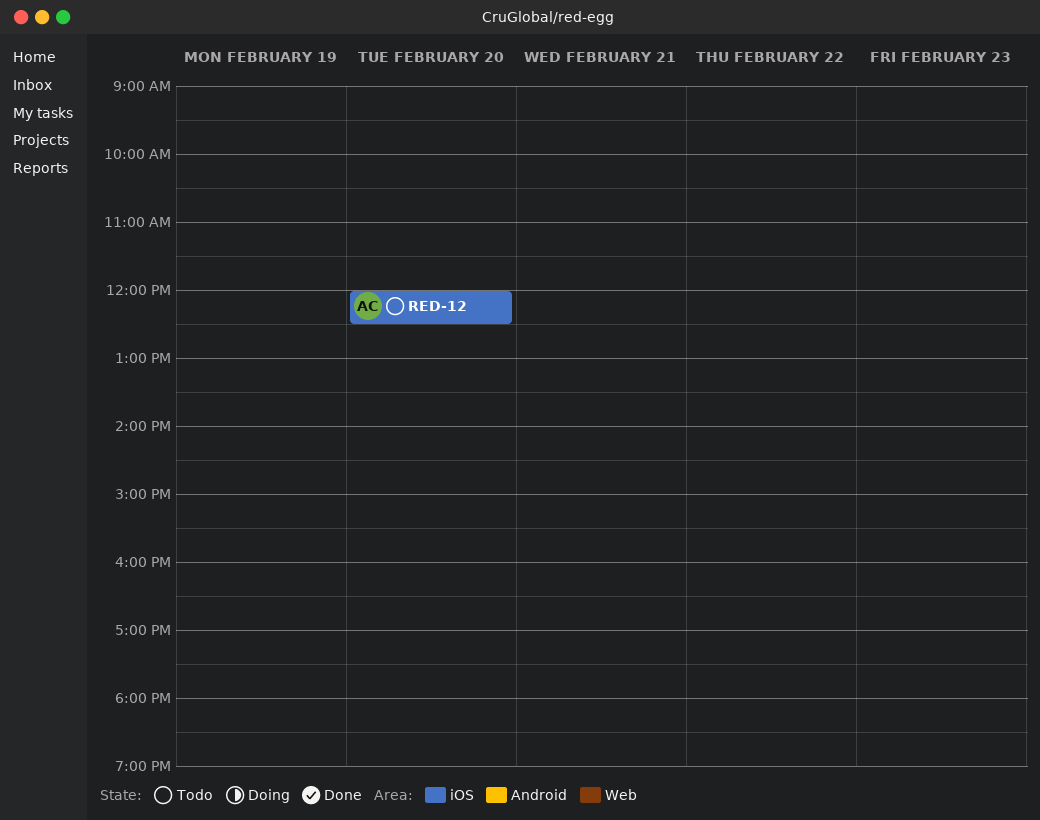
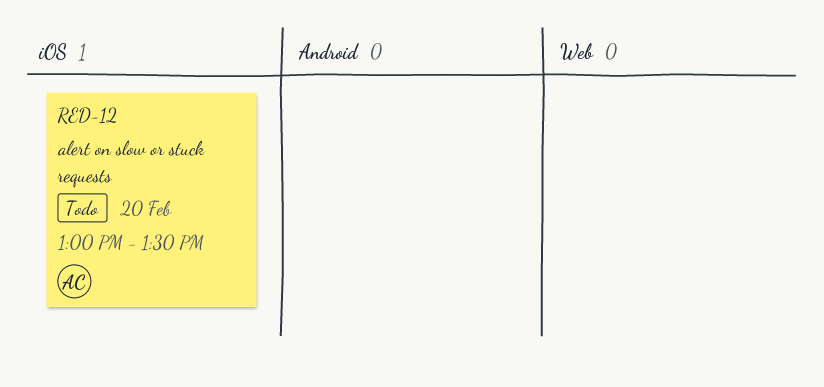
RED-12, begins: 12:00 -> 13:00
RED-12, ends: 12:30 -> 13:30

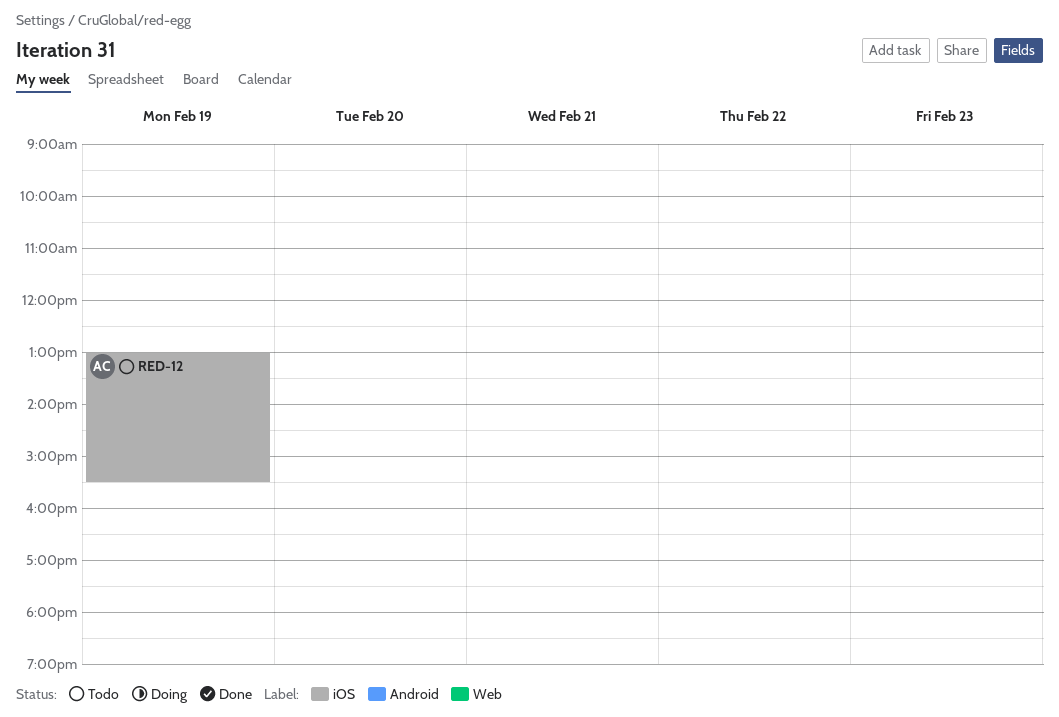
RED-12, day: Feb 20 -> Feb 19
RED-12, ends: 13:30 -> 15:30

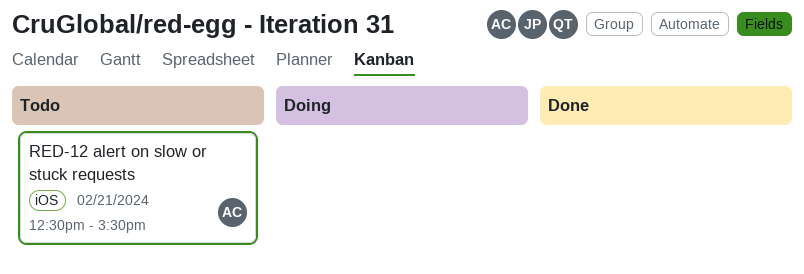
RED-12, day: Feb 19 -> Feb 21
RED-12, begins: 13:00 -> 12:30

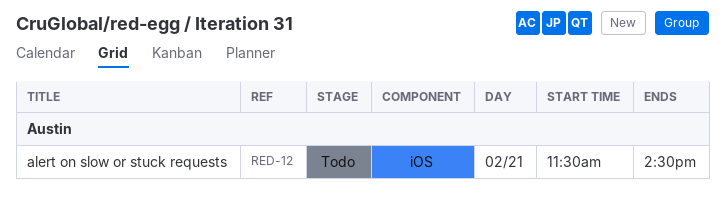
RED-12, begins: 12:30 -> 11:30
RED-12, ends: 15:30 -> 14:30

